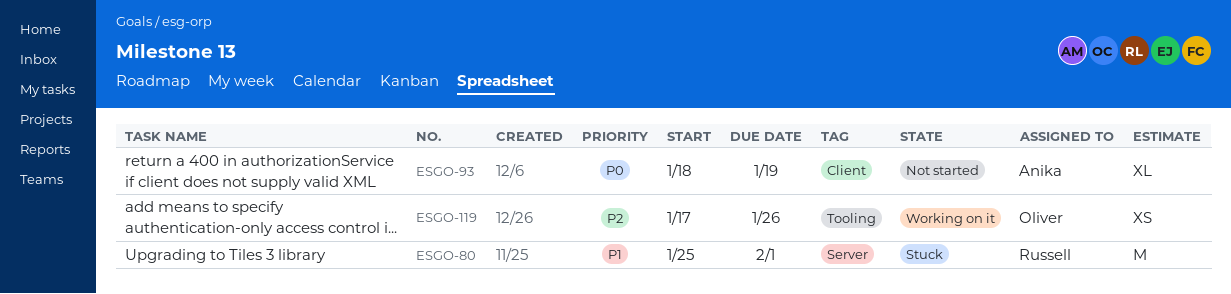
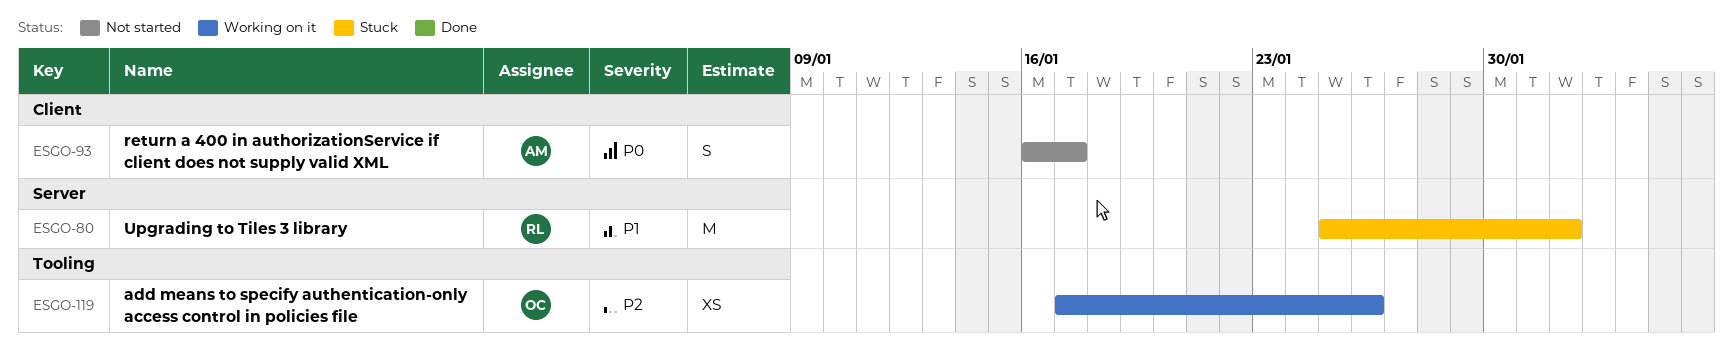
ESGO-93, estimate: XL -> S
ESGO-93, start: Jan 18 -> Jan 16
ESGO-93, due: Jan 19 -> Jan 17

